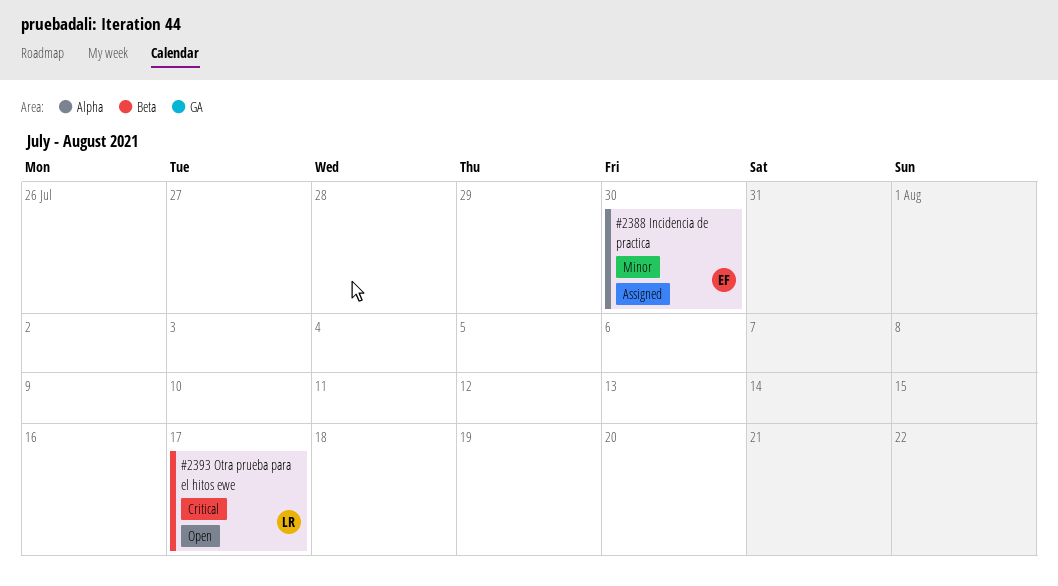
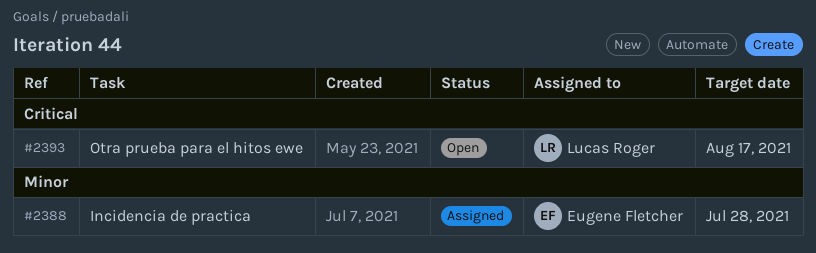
#2388, due: Jul 30 -> Jul 28

